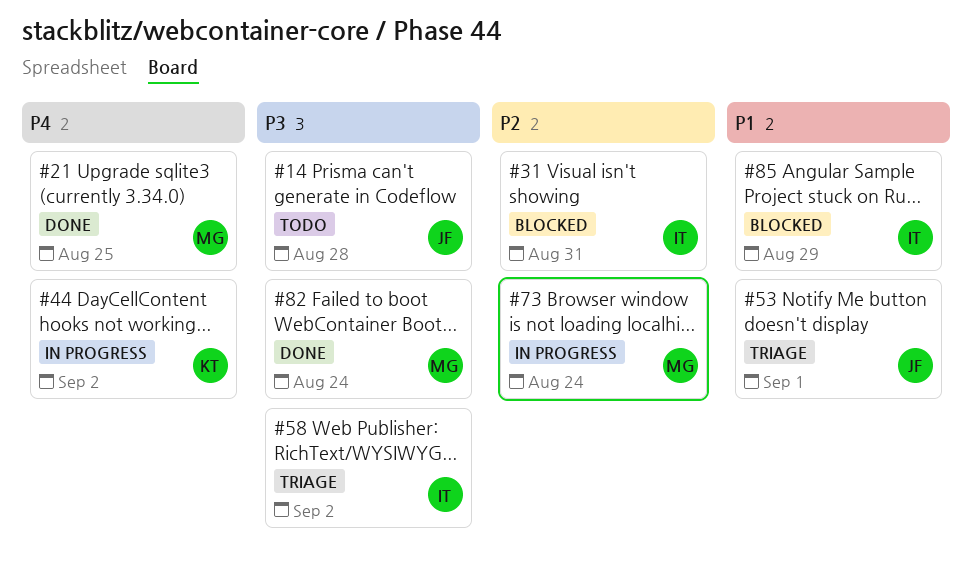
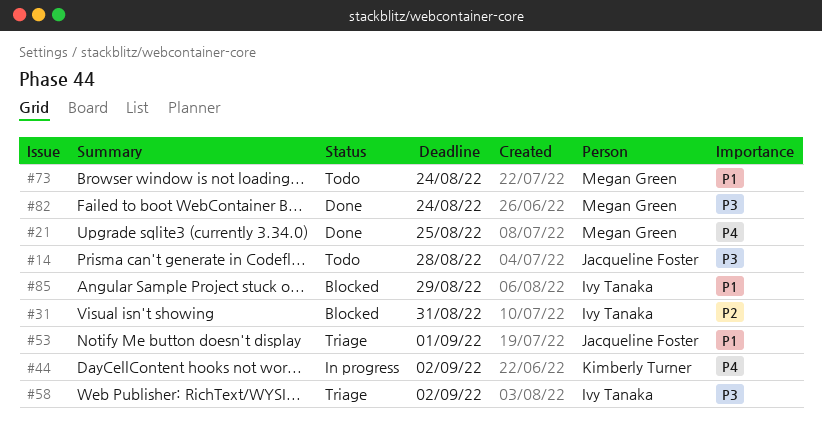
#73, status: In progress -> Todo
#73, priority: P2 -> P1

